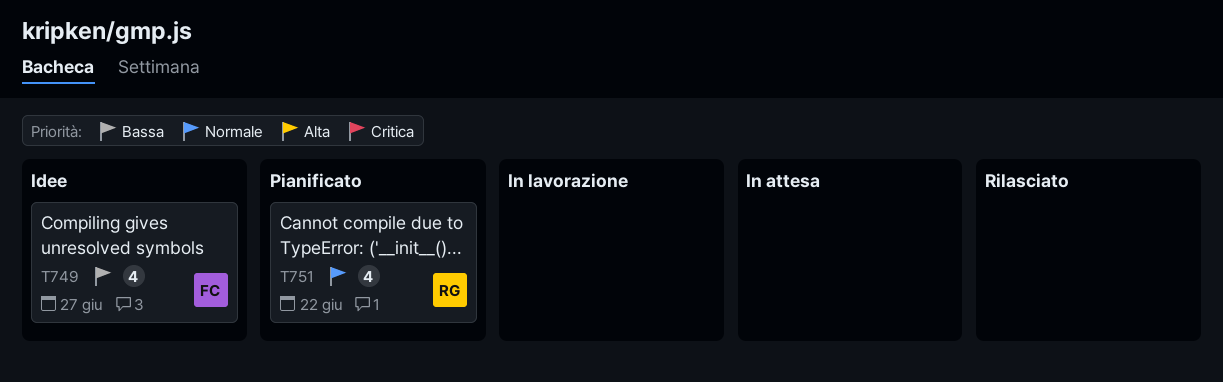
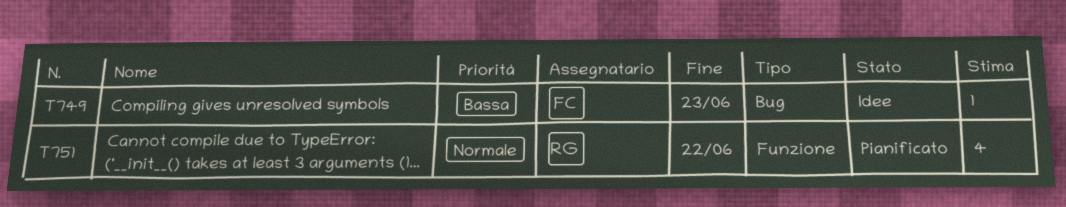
T749, estimate: 4 -> 1
T749, due: Jun 27 -> Jun 23

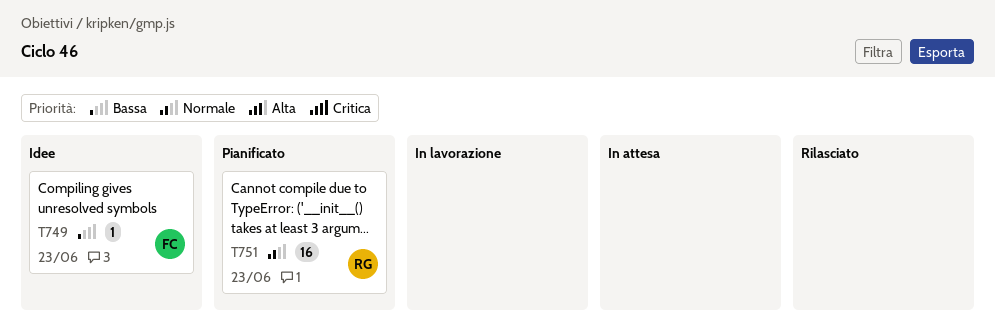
T751, estimate: 4 -> 16
T751, due: Jun 22 -> Jun 23

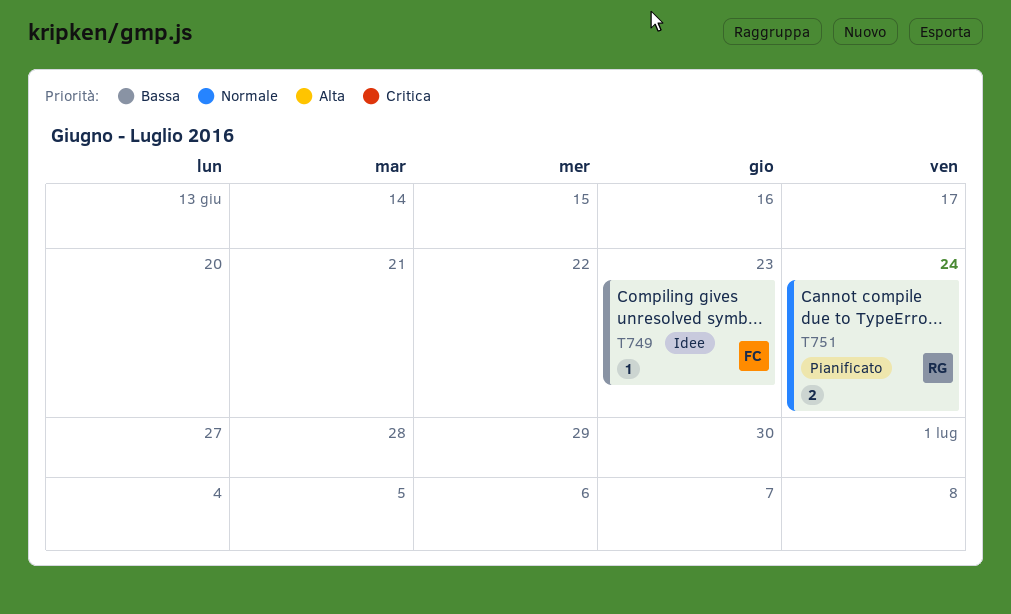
T751, estimate: 16 -> 2
T751, due: Jun 23 -> Jun 24

